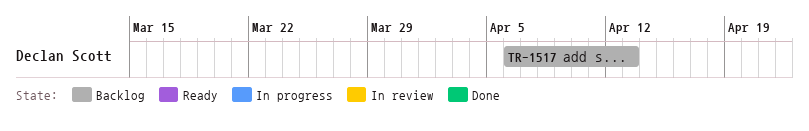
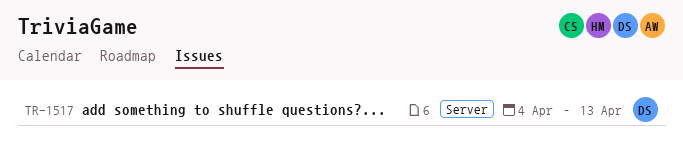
TR-1517, start: Apr 6 -> Apr 4

